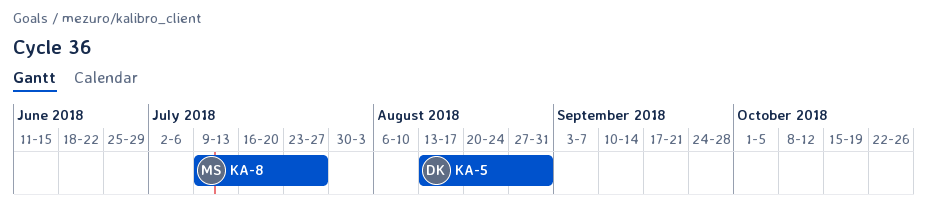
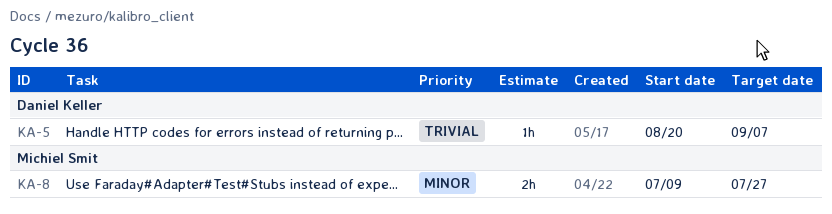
KA-5, start: Aug 13 -> Aug 20
KA-5, due: Aug 31 -> Sep 7

